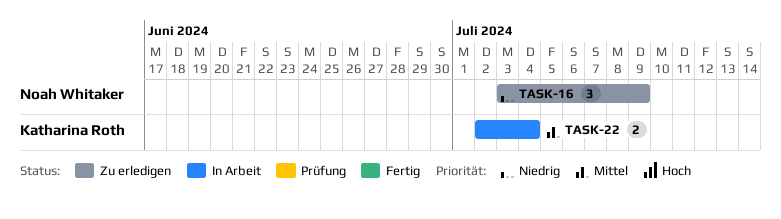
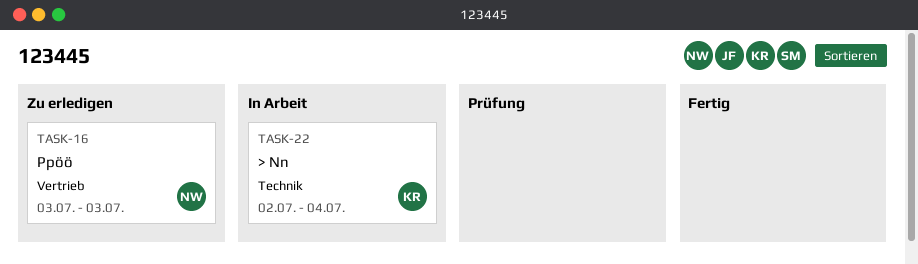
TASK-16, due: Jul 9 -> Jul 3

